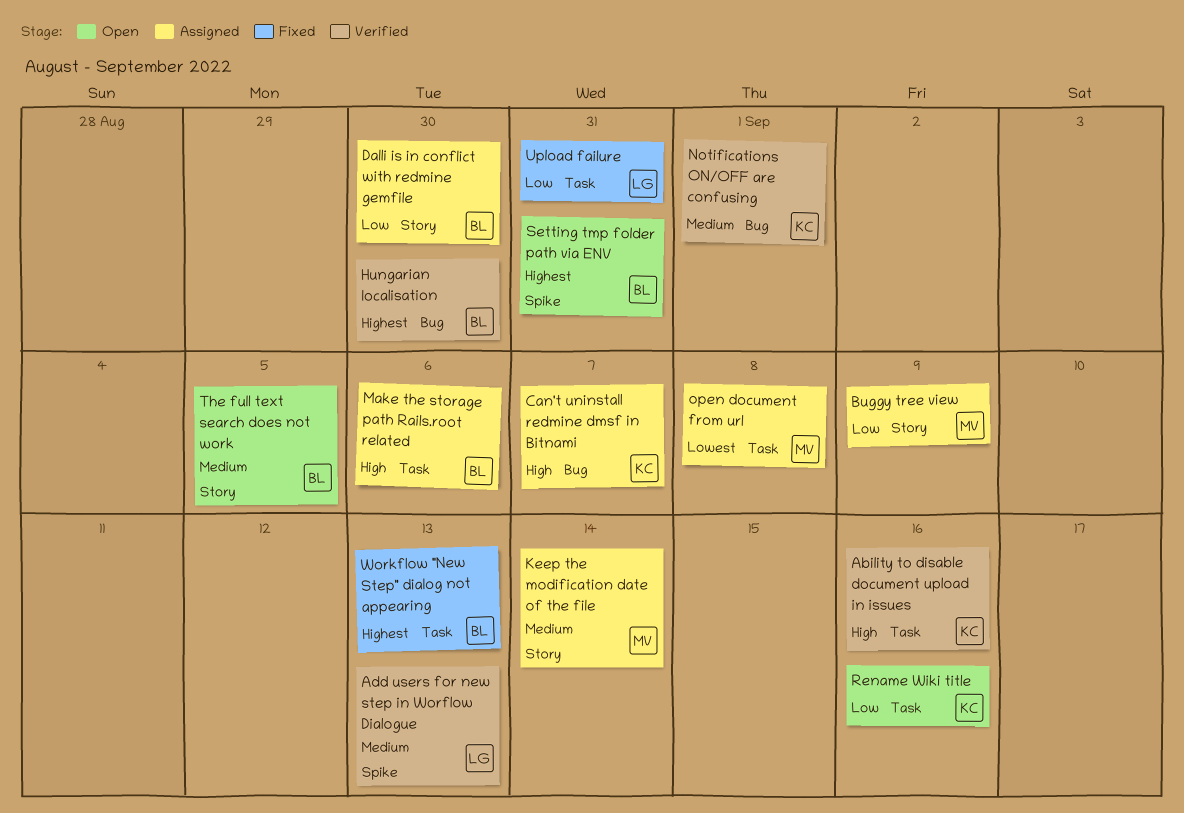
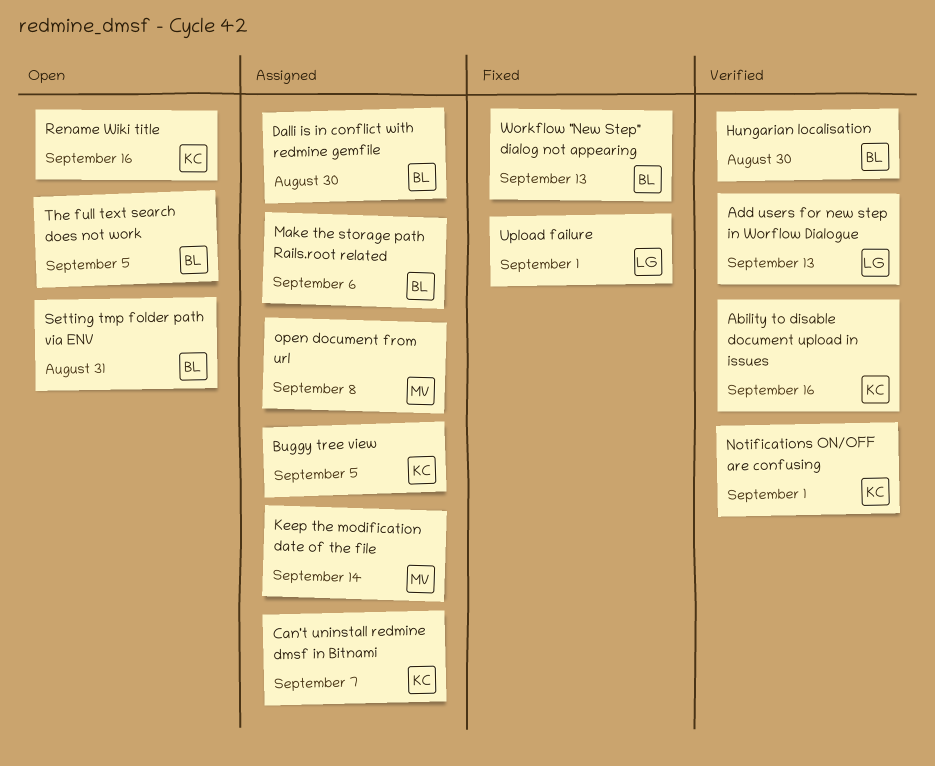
Buggy tree view, owner: MV -> KC
Buggy tree view, due: Sep 9 -> Sep 5
Upload failure, due: Aug 31 -> Sep 1

